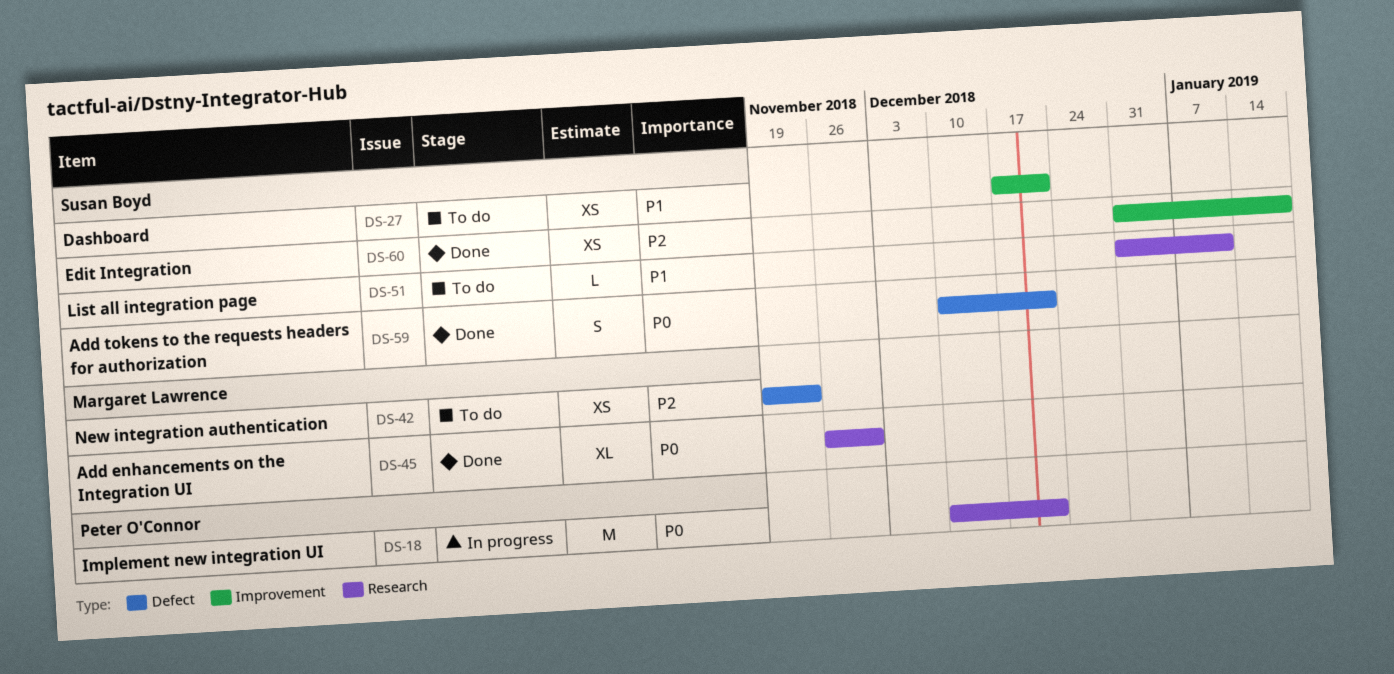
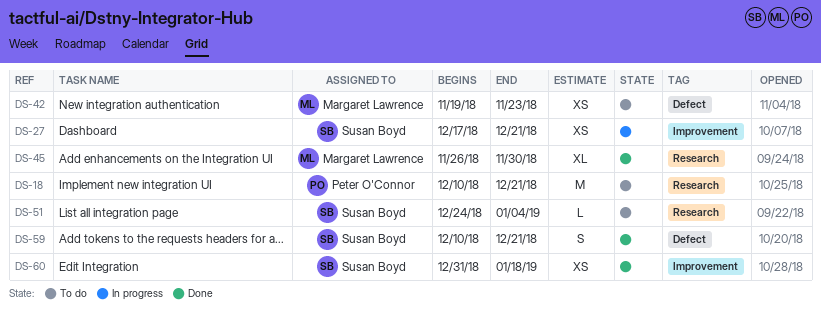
DS-18, status: In progress -> To do
DS-27, status: To do -> In progress
DS-51, start: Dec 31 -> Dec 24
DS-51, due: Jan 11 -> Jan 4

